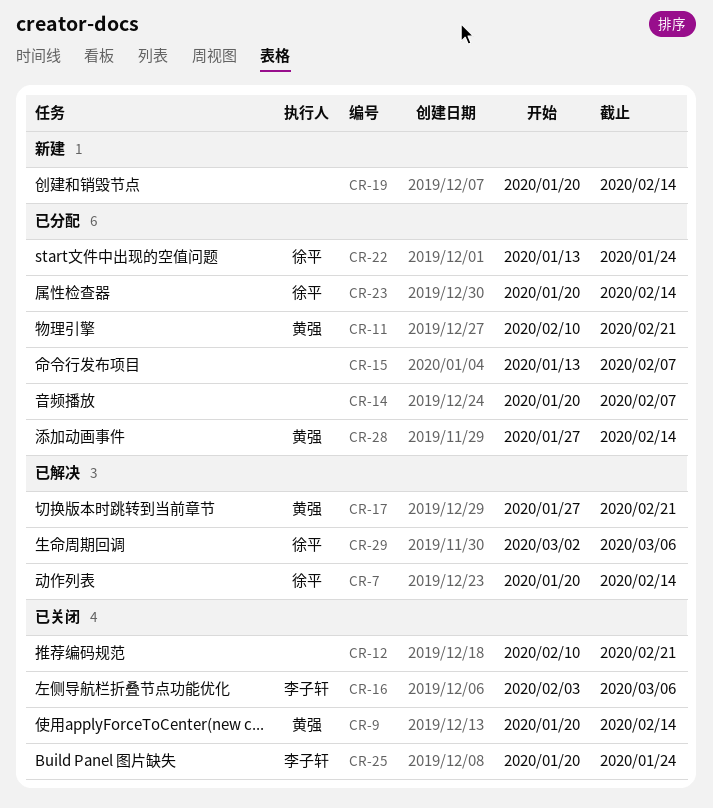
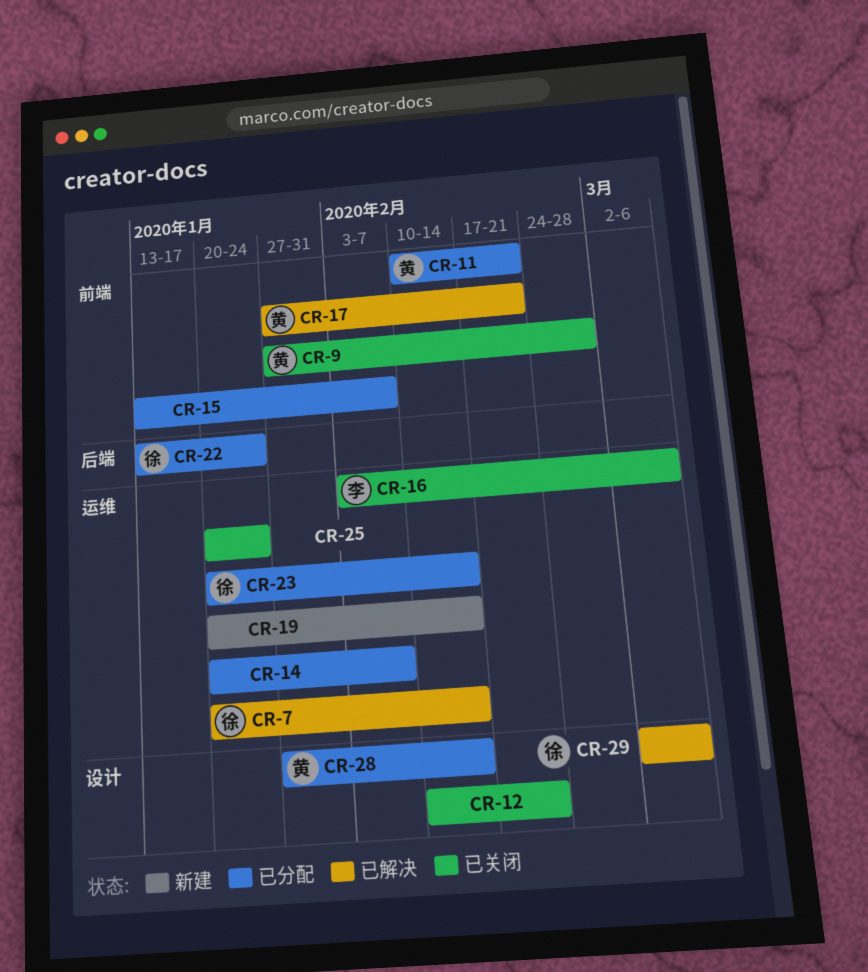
CR-9, start: Jan 20 -> Jan 27
CR-9, due: Feb 14 -> Feb 28
CR-25, owner: 李子轩 -> none

